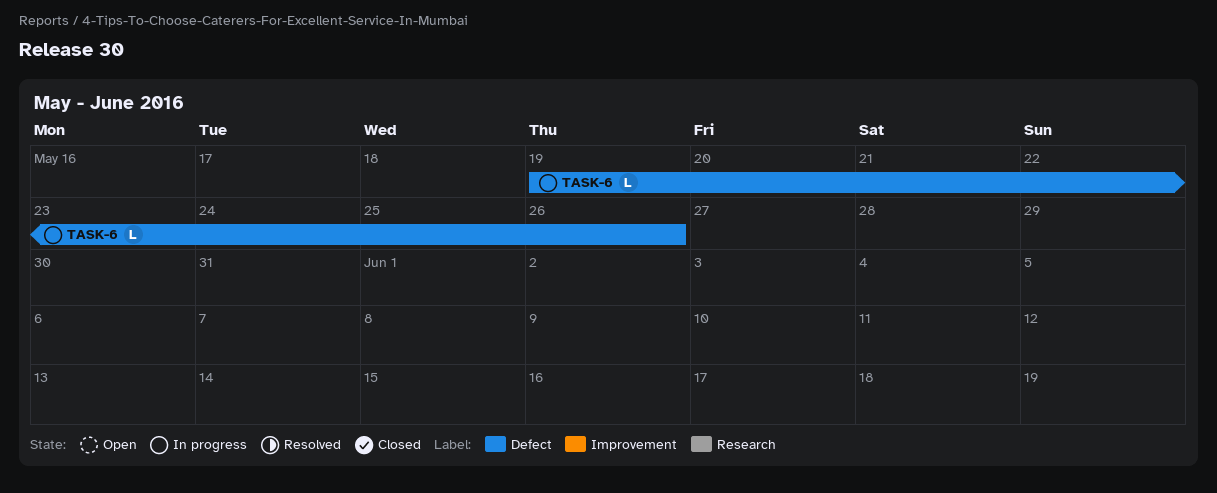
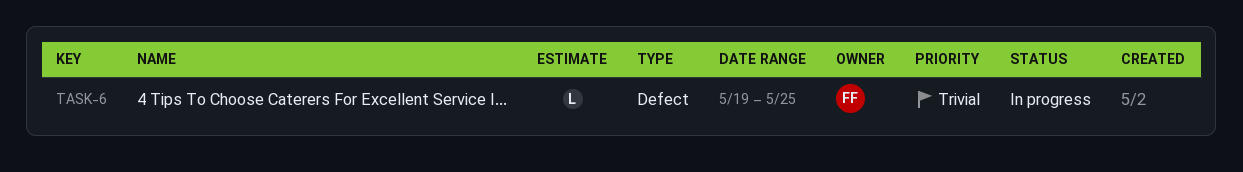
TASK-6, due: May 26 -> May 25

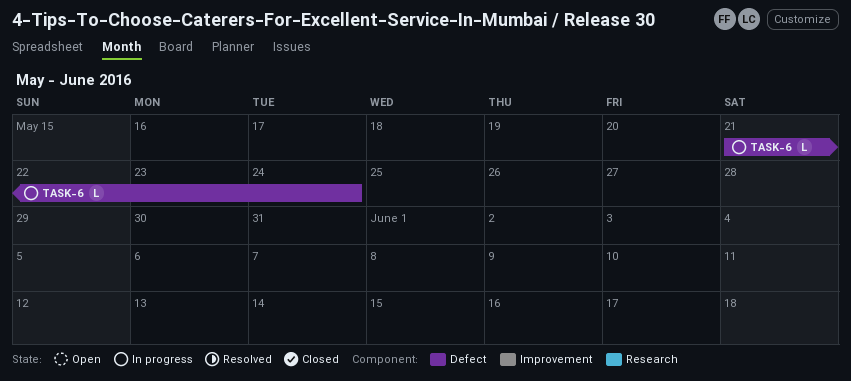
TASK-6, start: May 19 -> May 21
TASK-6, due: May 25 -> May 24

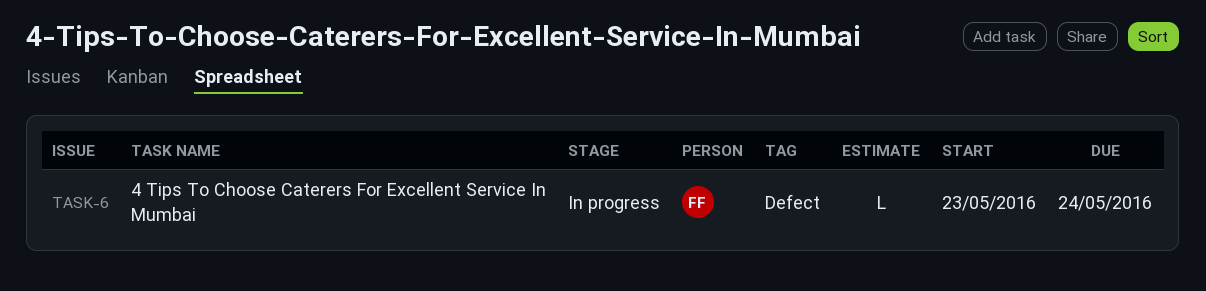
TASK-6, start: May 21 -> May 23

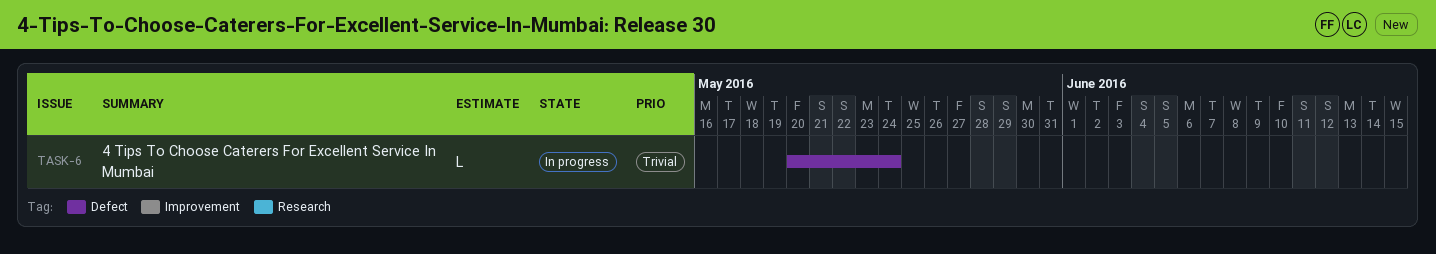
TASK-6, start: May 23 -> May 20

